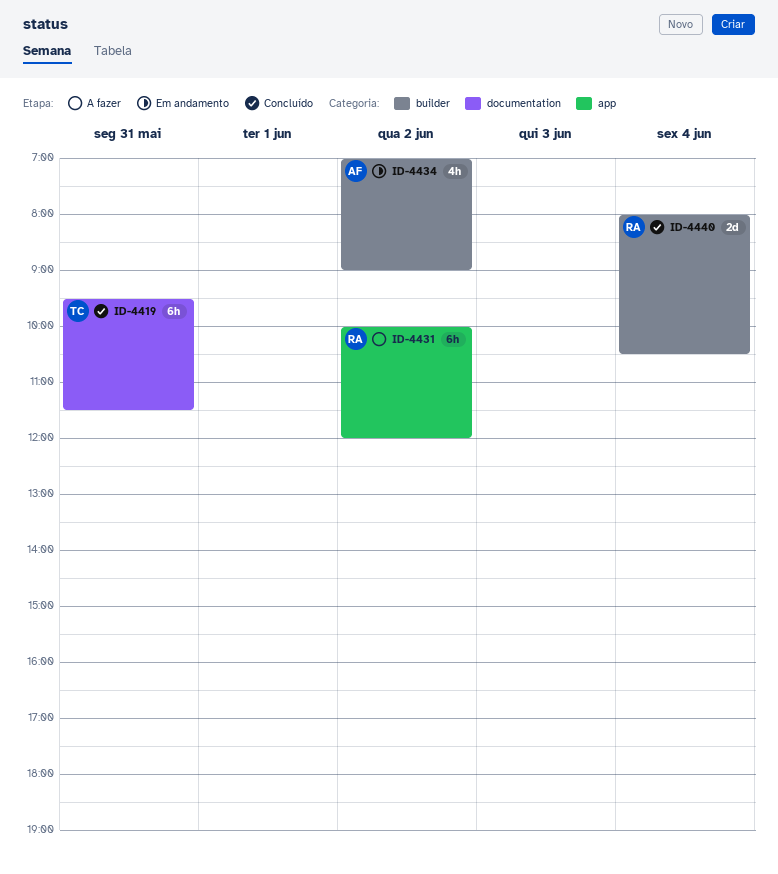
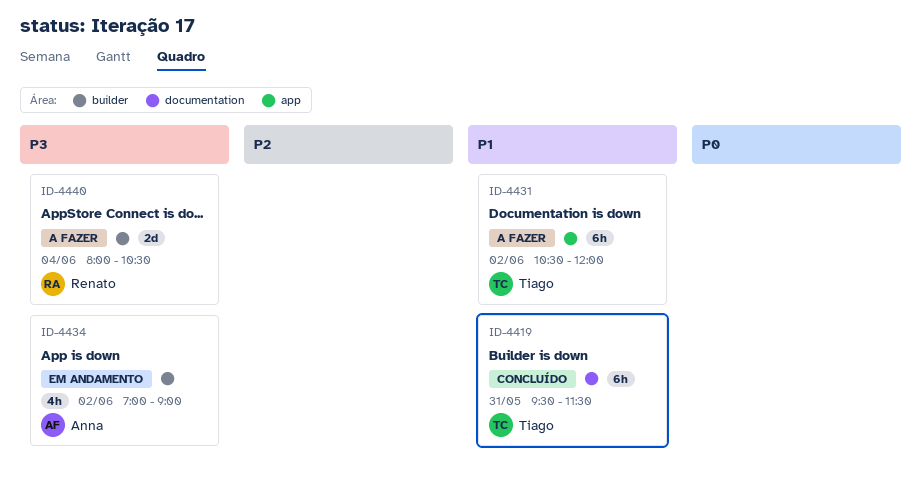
ID-4431, owner: Renato -> Tiago
ID-4431, begins: 10:00 -> 10:30
ID-4440, status: Concluído -> A fazer

